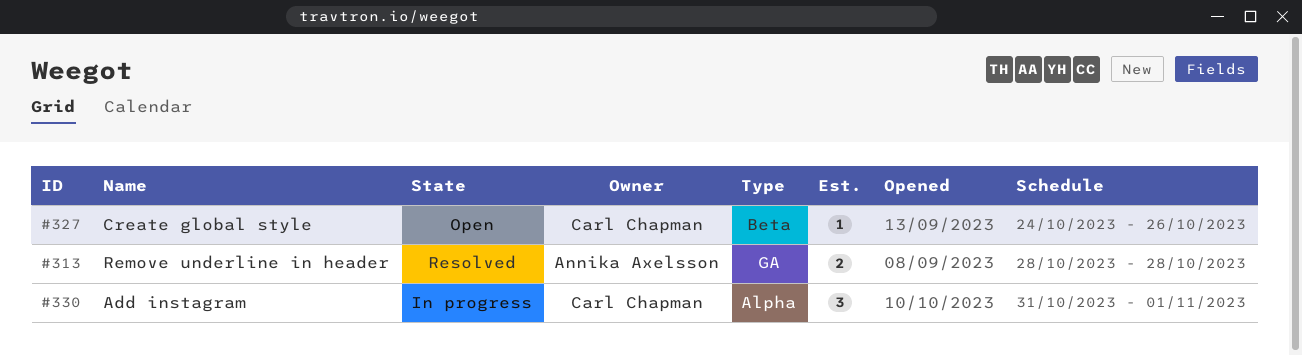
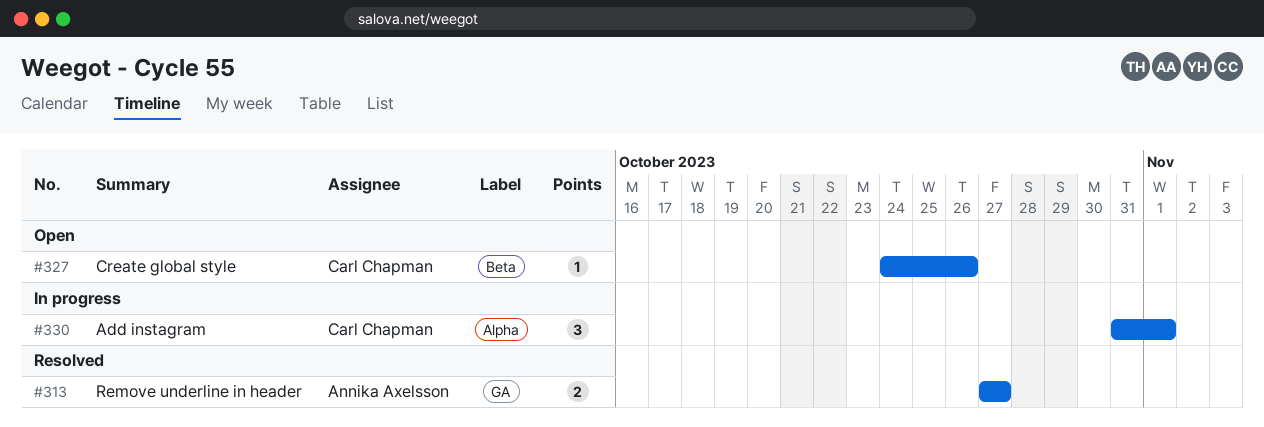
#313, start: Oct 28 -> Oct 27
#313, due: Oct 28 -> Oct 27

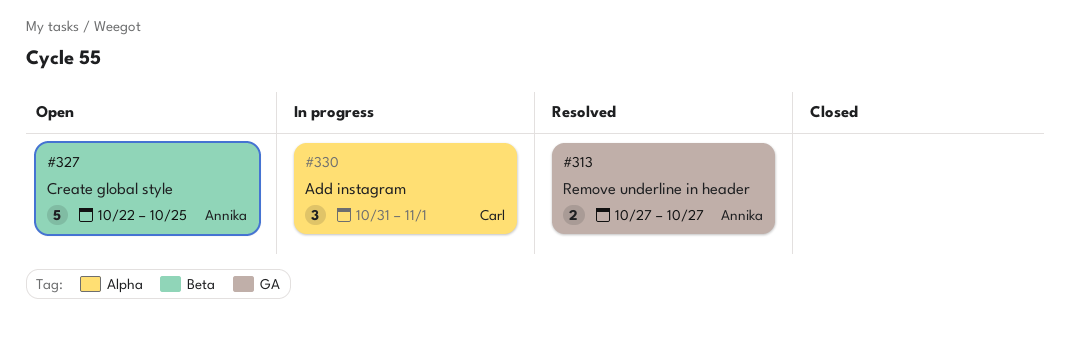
#327, owner: Carl Chapman -> Annika Axelsson
#327, estimate: 1 -> 5
#327, start: Oct 24 -> Oct 22
#327, due: Oct 26 -> Oct 25

